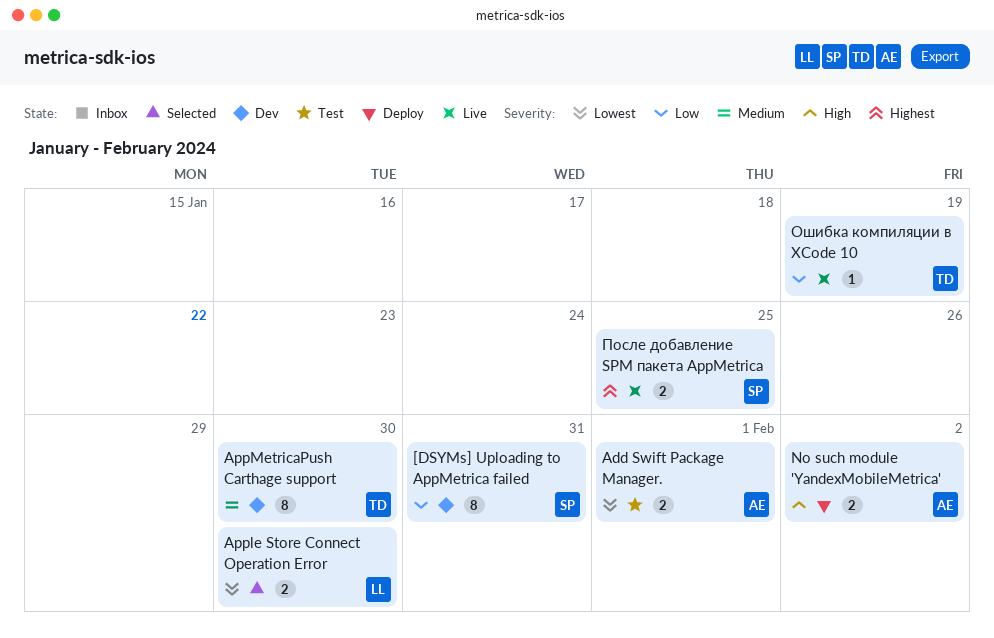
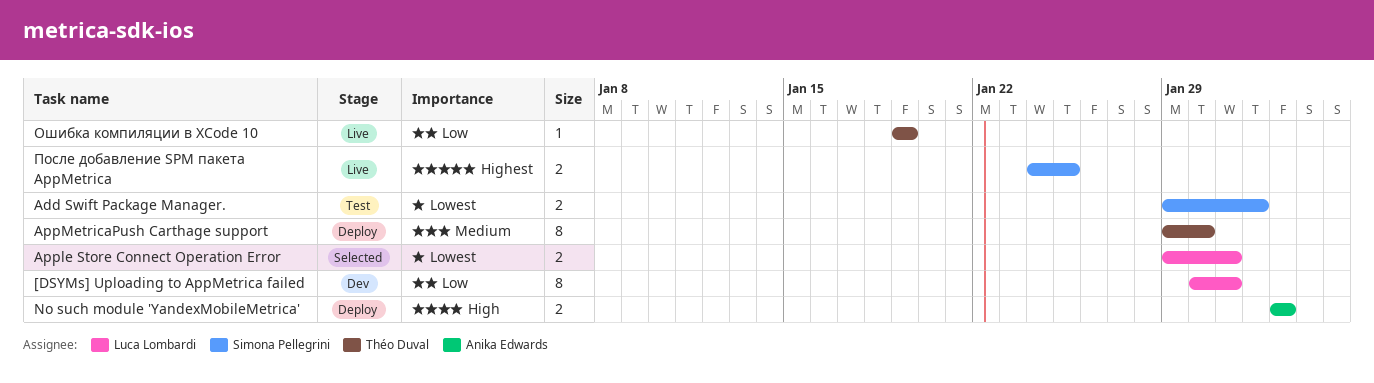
[DSYMs] Uploading to AppMetrica failed, owner: Simona Pellegrini -> Luca Lombardi
Add Swift Package Manager., owner: Anika Edwards -> Simona Pellegrini
Apple Store Connect Operation Error, due: Jan 30 -> Jan 31
AppMetricaPush Carthage support, status: Dev -> Deploy

